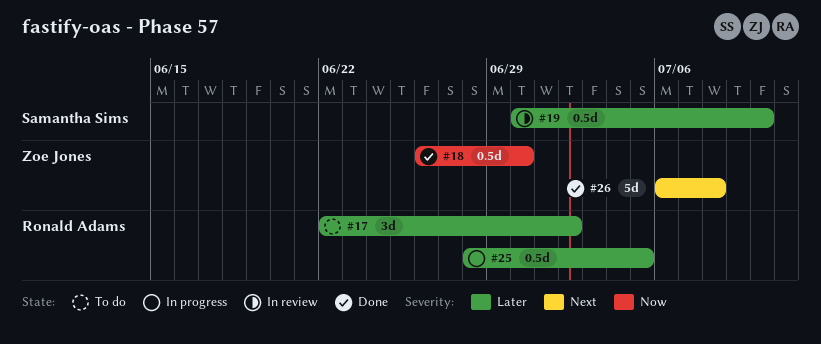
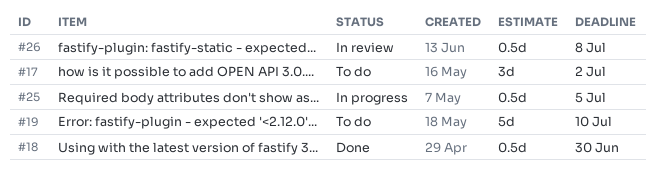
#19, status: In review -> To do
#19, estimate: 0.5d -> 5d
#26, status: Done -> In review
#26, estimate: 5d -> 0.5d

